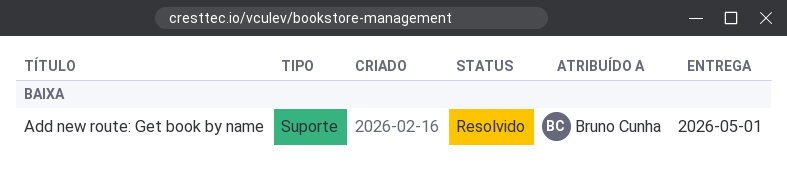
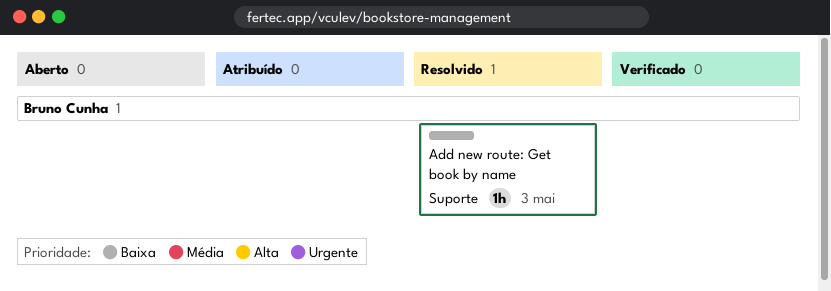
Add new route: Get book by name, due: May 1 -> May 3

